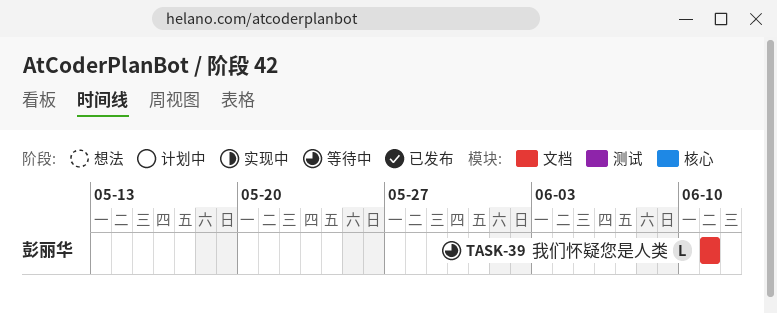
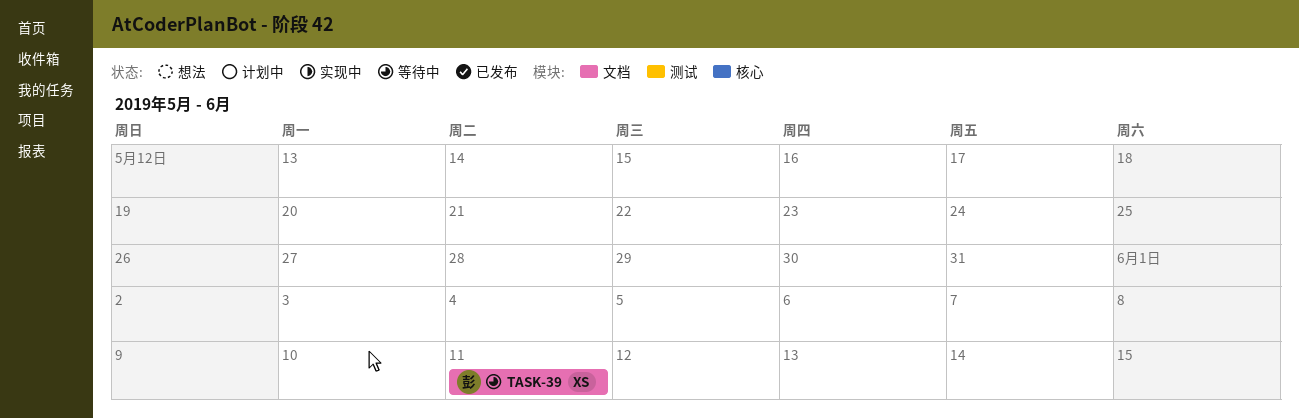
TASK-39, estimate: L -> XS

